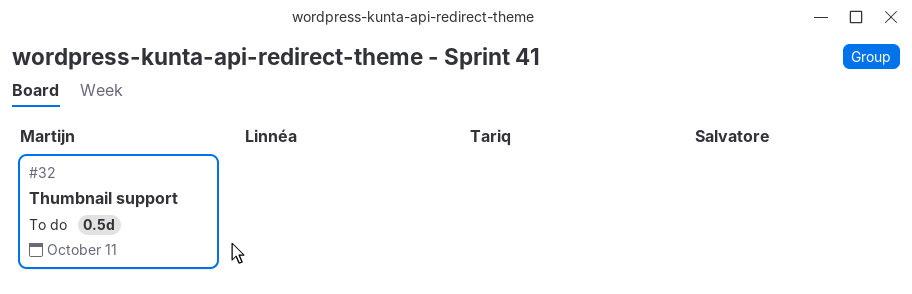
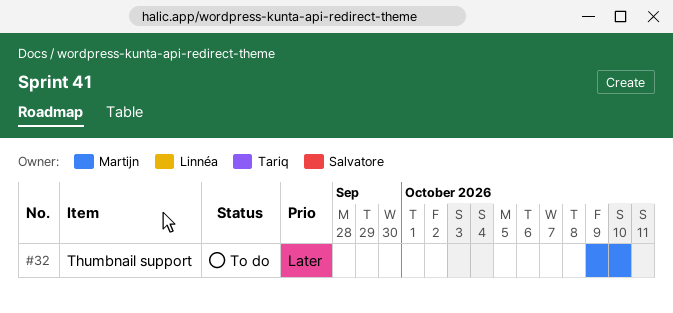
#32, due: Oct 11 -> Oct 10

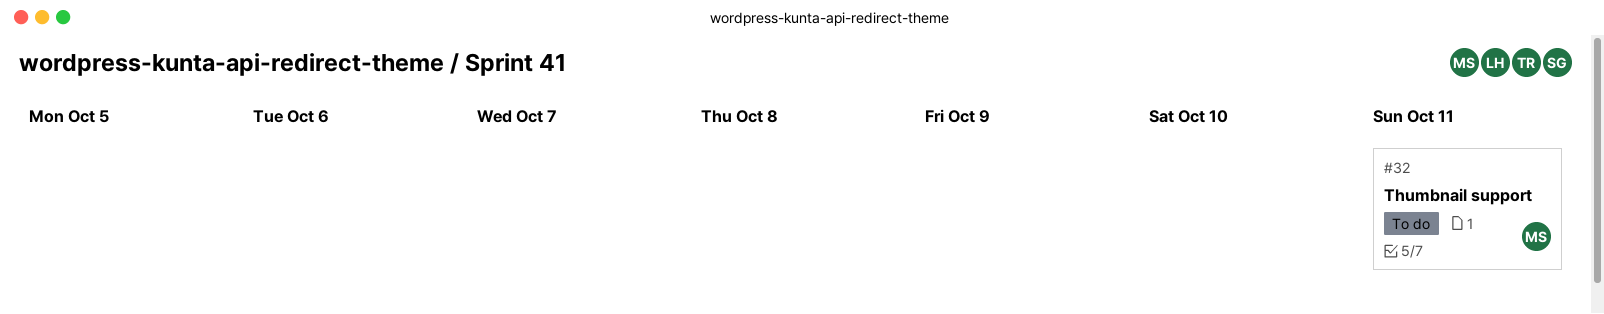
#32, due: Oct 10 -> Oct 11

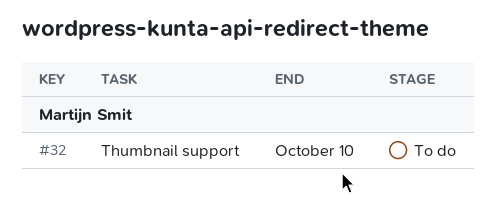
#32, due: Oct 11 -> Oct 10

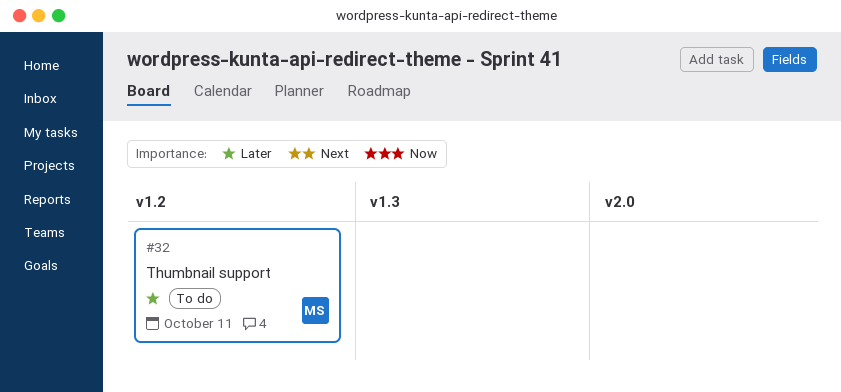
#32, due: Oct 10 -> Oct 11

